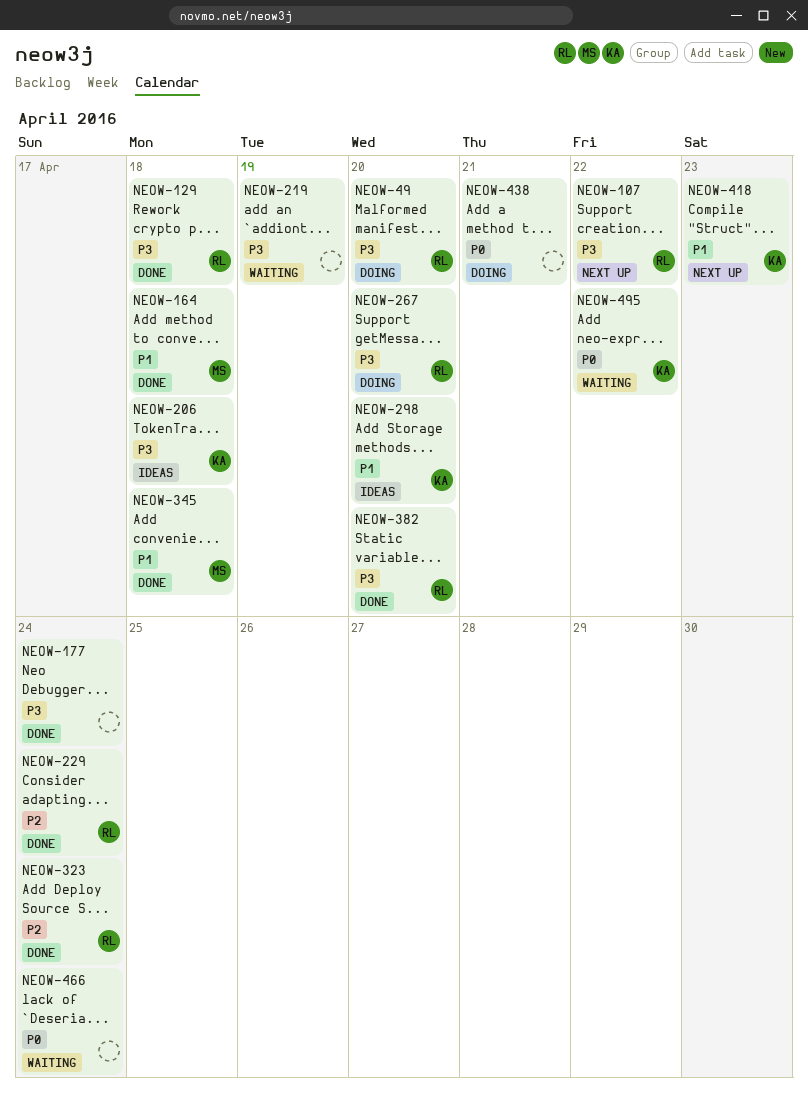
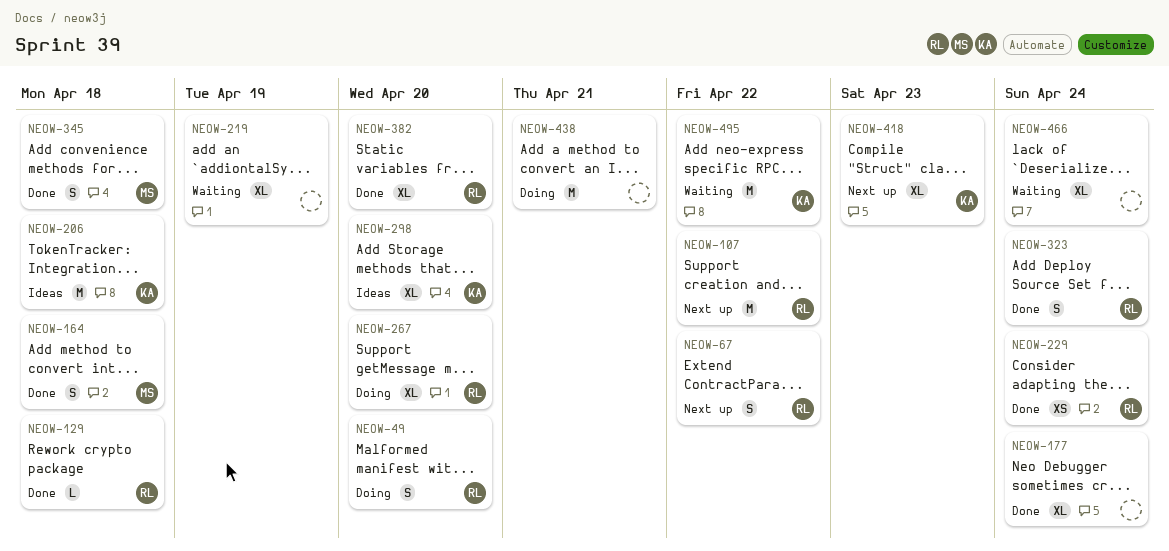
NEOW-67: none -> present

